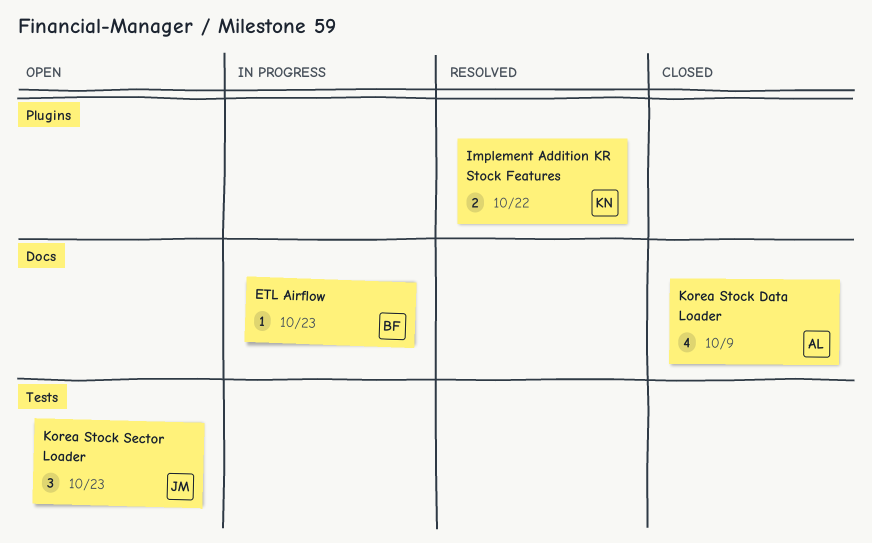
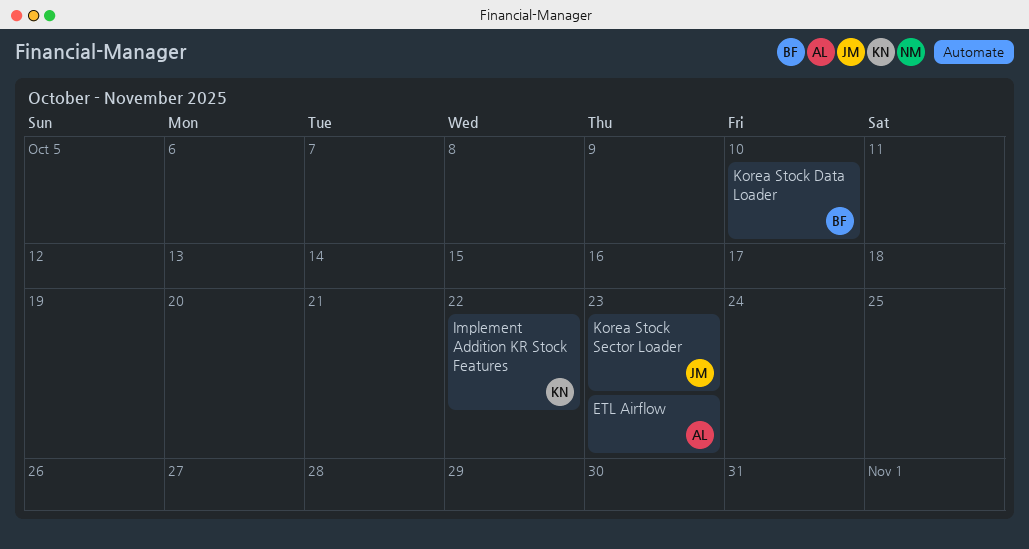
ETL Airflow, owner: BF -> AL
Korea Stock Data Loader, owner: AL -> BF
Korea Stock Data Loader, due: Oct 9 -> Oct 10

